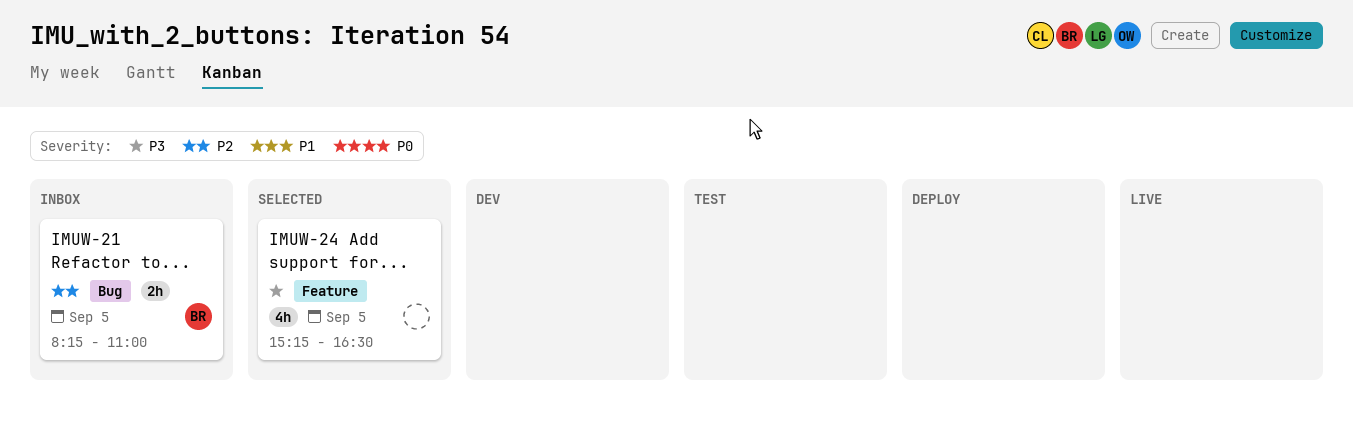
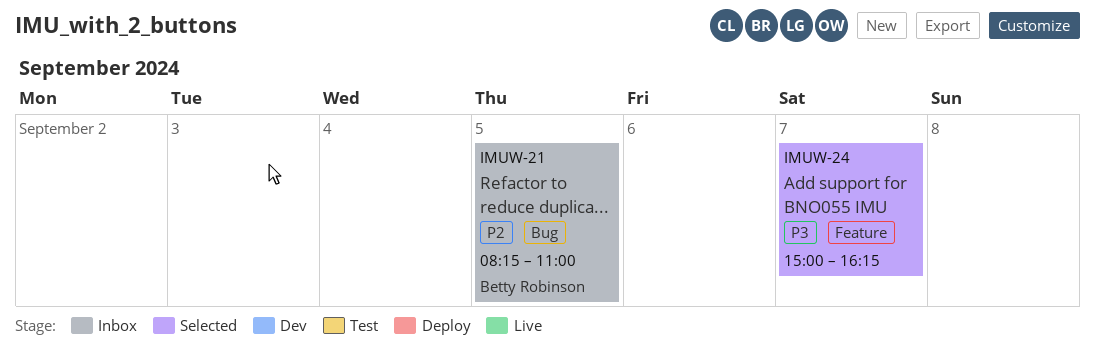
IMUW-24, day: Sep 5 -> Sep 7
IMUW-24, begins: 15:15 -> 15:00
IMUW-24, ends: 16:30 -> 16:15

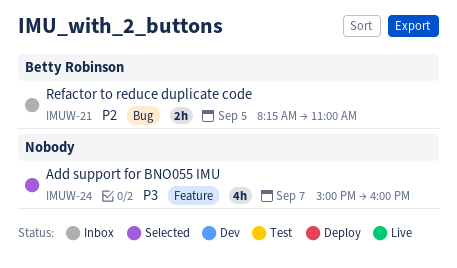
IMUW-24, ends: 16:15 -> 16:00

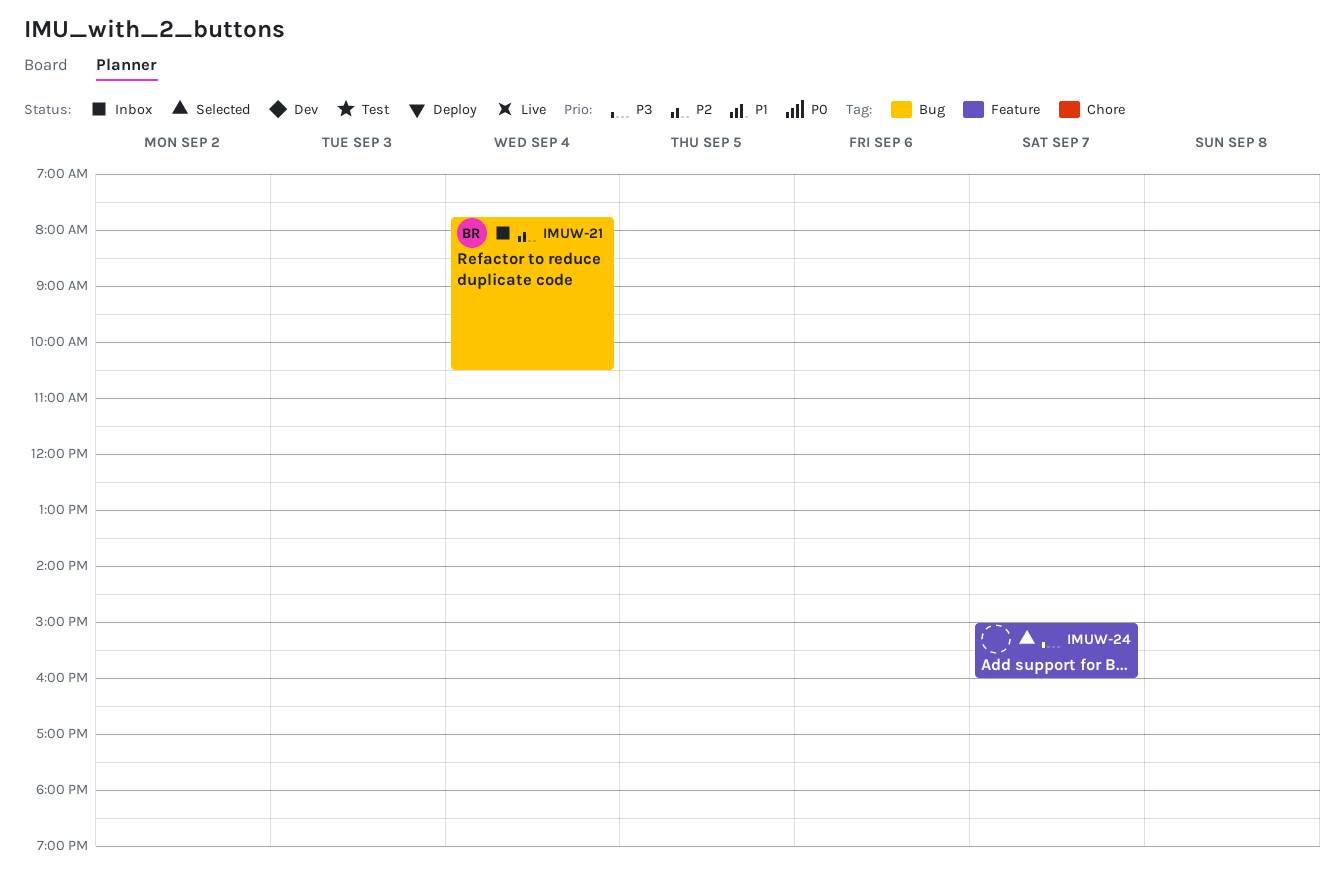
IMUW-21, day: Sep 5 -> Sep 4
IMUW-21, begins: 08:15 -> 07:45
IMUW-21, ends: 11:00 -> 10:30

